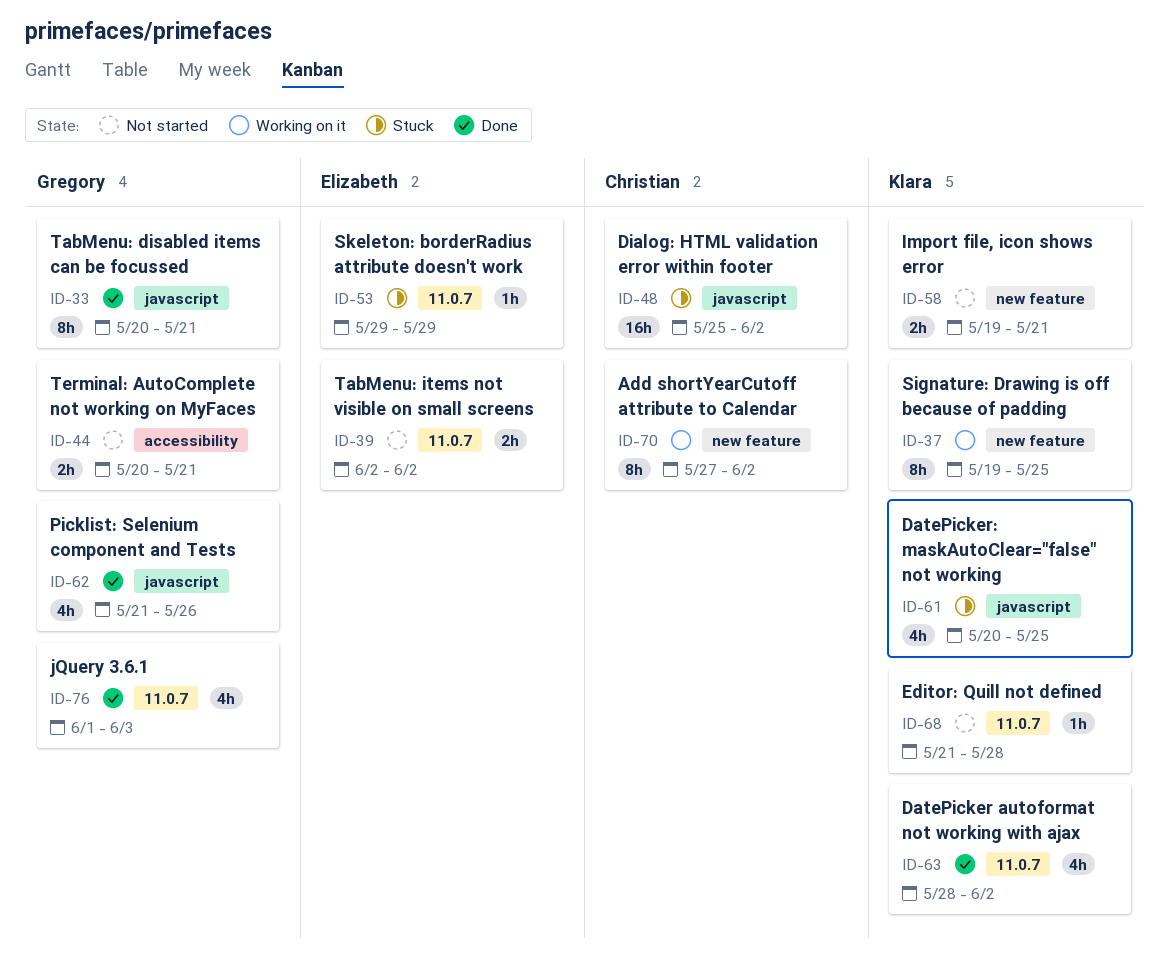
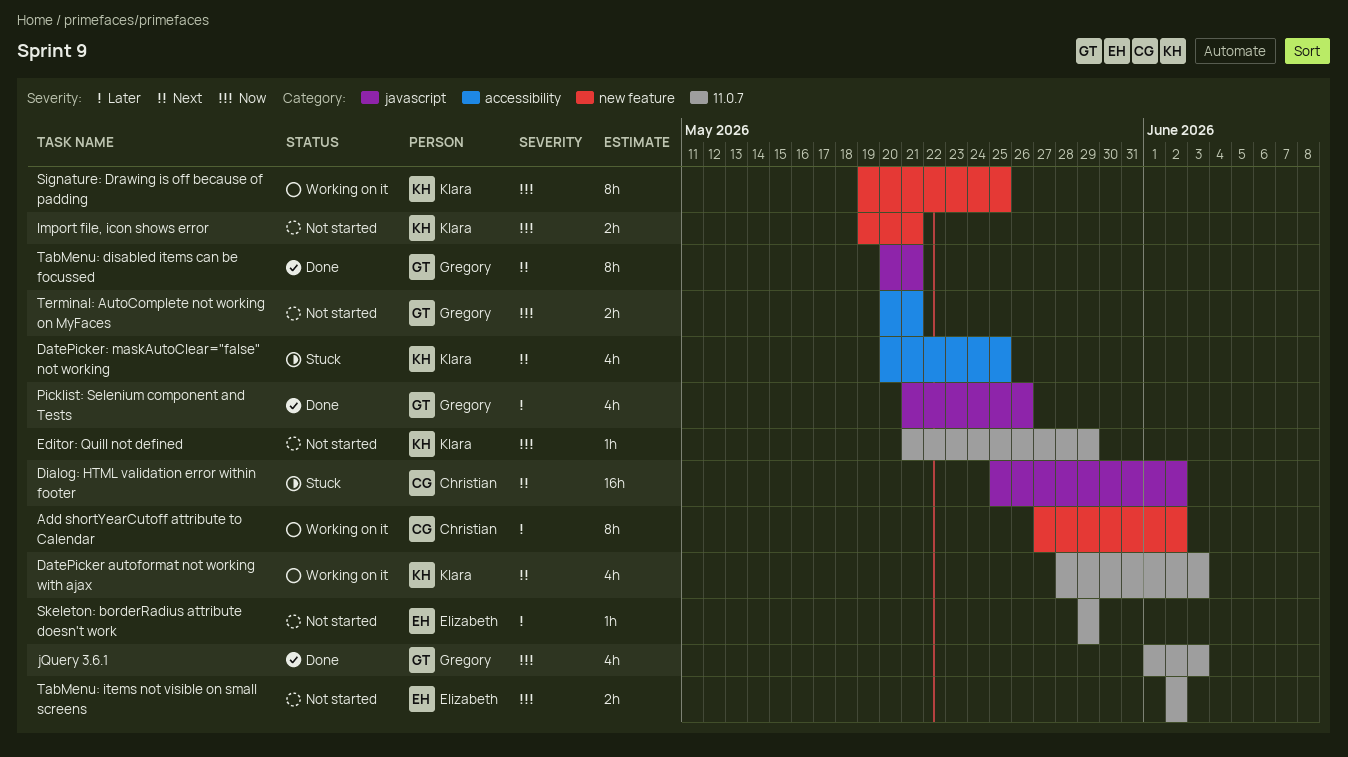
DatePicker autoformat not working with ajax, status: Done -> Working on it
DatePicker autoformat not working with ajax, due: Jun 2 -> Jun 3
DatePicker: maskAutoClear="false" not working, label: javascript -> accessibility
Editor: Quill not defined, due: May 28 -> May 29
Skeleton: borderRadius attribute doesn't work, status: Stuck -> Not started

